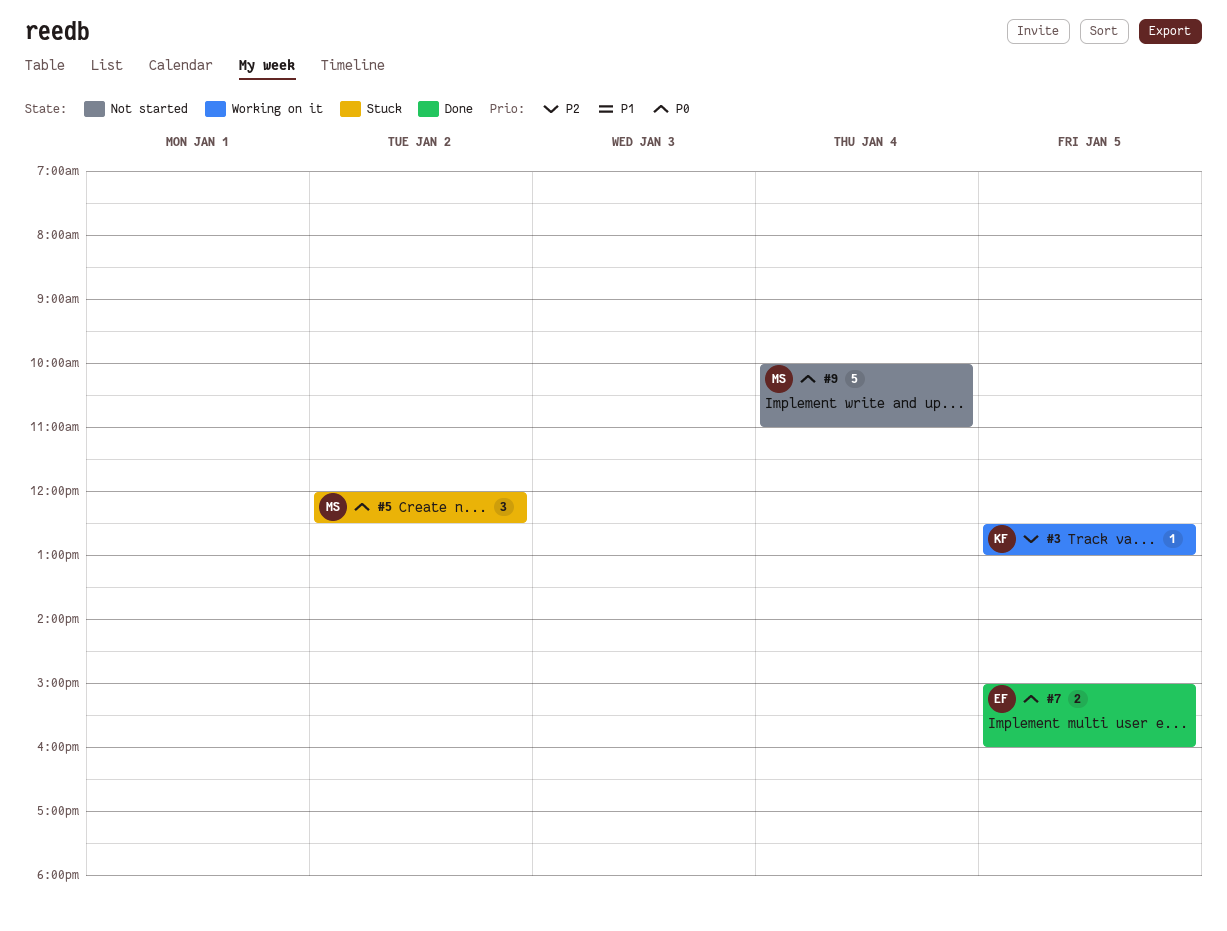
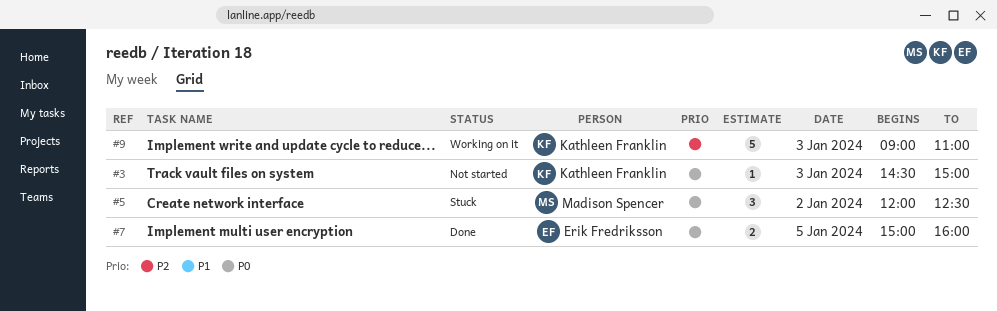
#3, status: Working on it -> Not started
#3, priority: P2 -> P0
#3, day: Jan 5 -> Jan 3
#3, begins: 12:30 -> 14:30
#3, ends: 13:00 -> 15:00
#9, status: Not started -> Working on it
#9, owner: Madison Spencer -> Kathleen Franklin
#9, priority: P0 -> P2
#9, day: Jan 4 -> Jan 3
#9, begins: 10:00 -> 09:00

